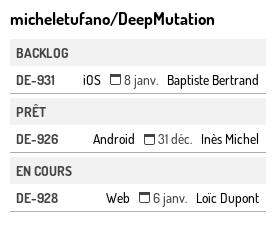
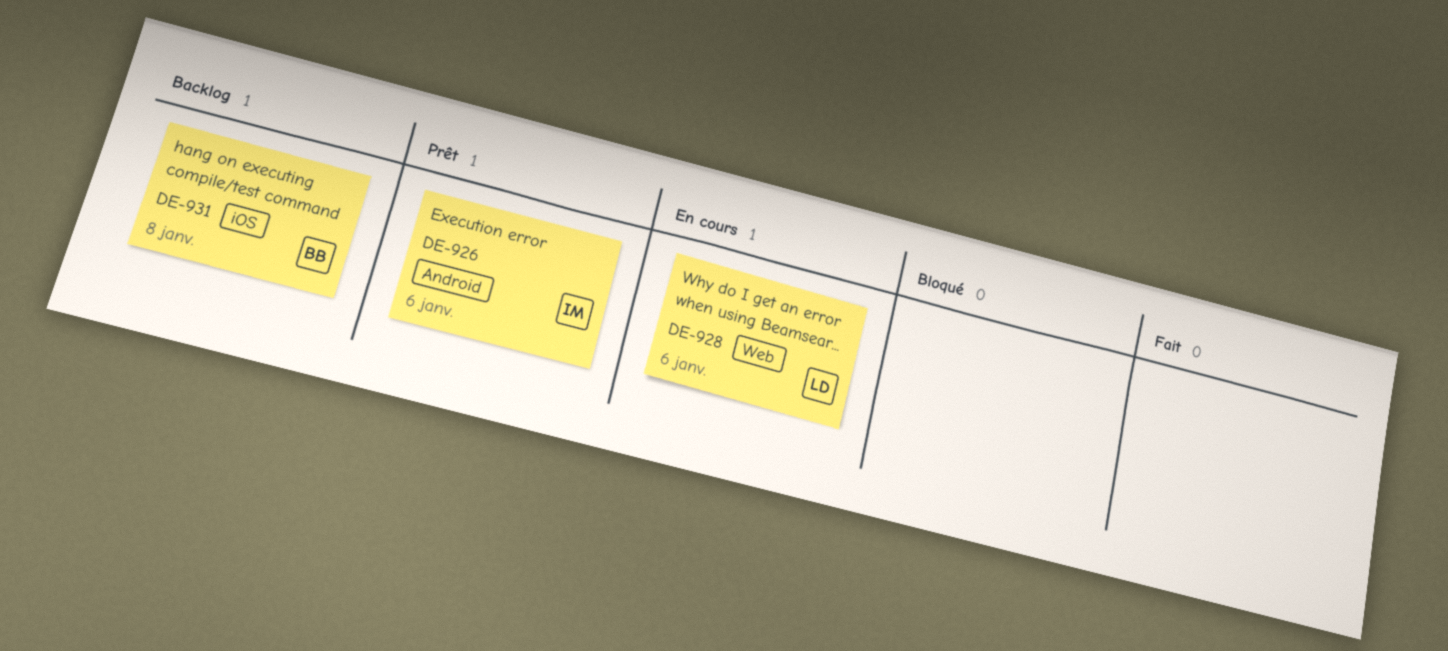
DE-926, due: Dec 31 -> Jan 6

